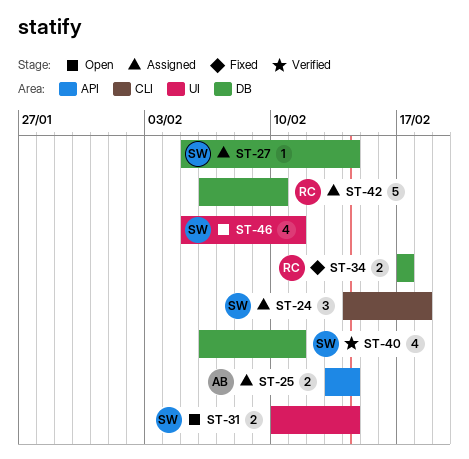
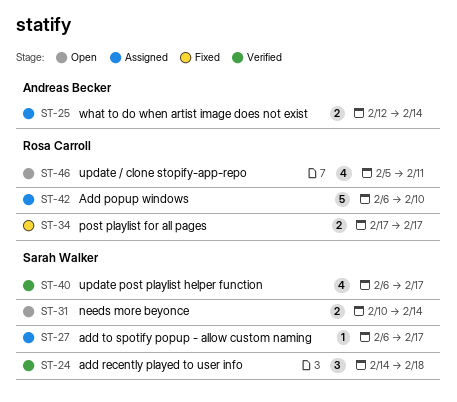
ST-24, status: Assigned -> Verified
ST-25, start: Feb 13 -> Feb 12
ST-27, start: Feb 5 -> Feb 6
ST-27, due: Feb 14 -> Feb 17
ST-40, due: Feb 11 -> Feb 17
ST-46, owner: Sarah Walker -> Rosa Carroll

